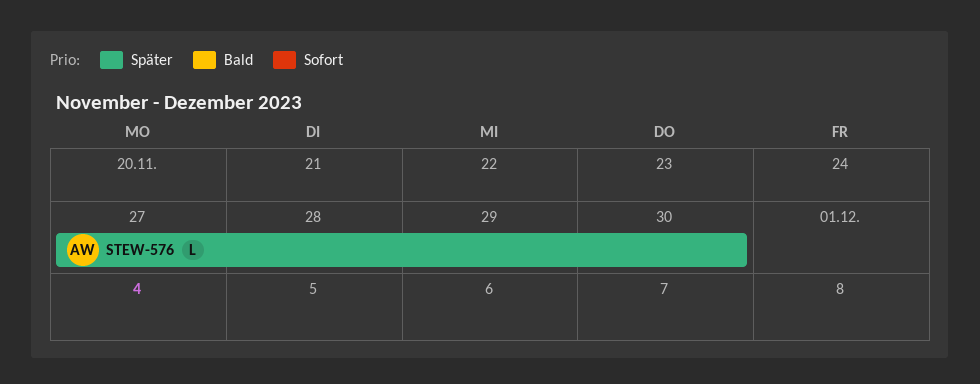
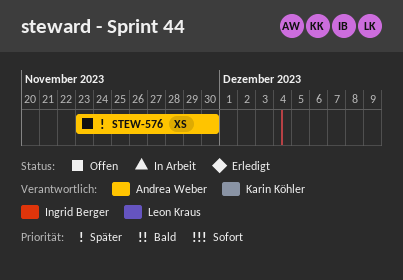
STEW-576, estimate: L -> XS
STEW-576, start: Nov 27 -> Nov 23

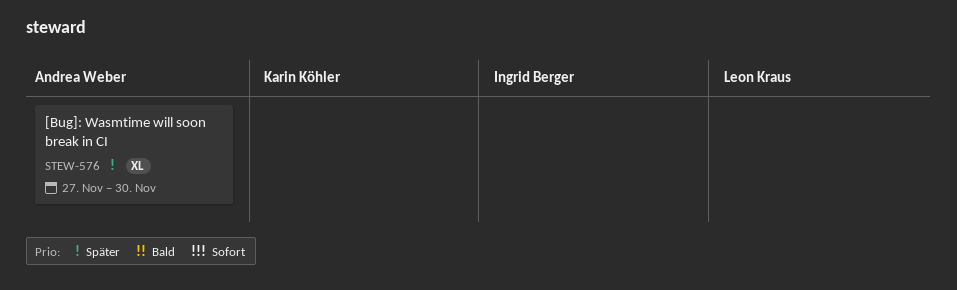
STEW-576, estimate: XS -> XL
STEW-576, start: Nov 23 -> Nov 27

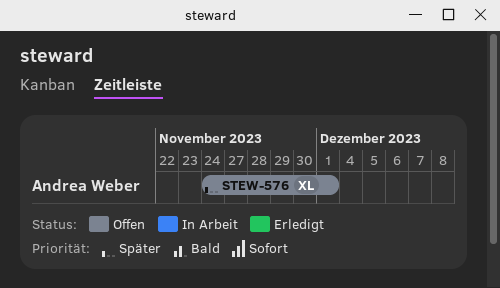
STEW-576, start: Nov 27 -> Nov 24
STEW-576, due: Nov 30 -> Dec 1

